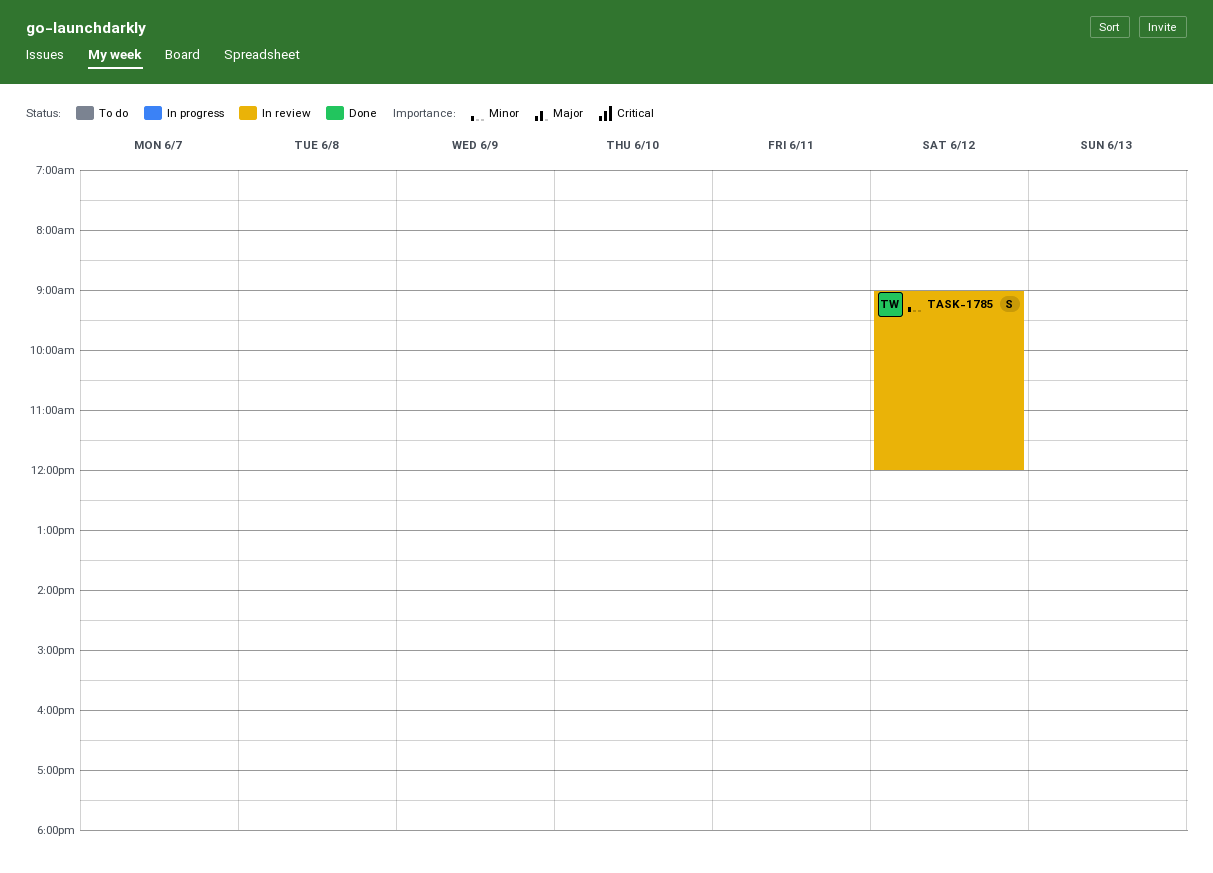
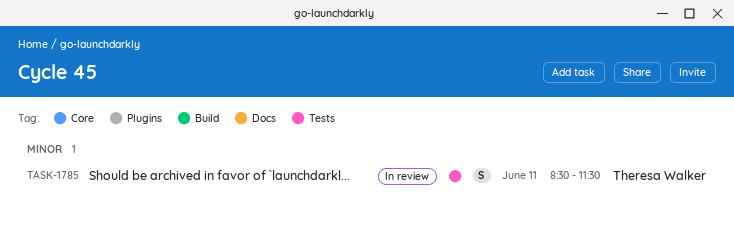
TASK-1785, day: Jun 12 -> Jun 11
TASK-1785, begins: 09:00 -> 08:30
TASK-1785, ends: 12:00 -> 11:30

